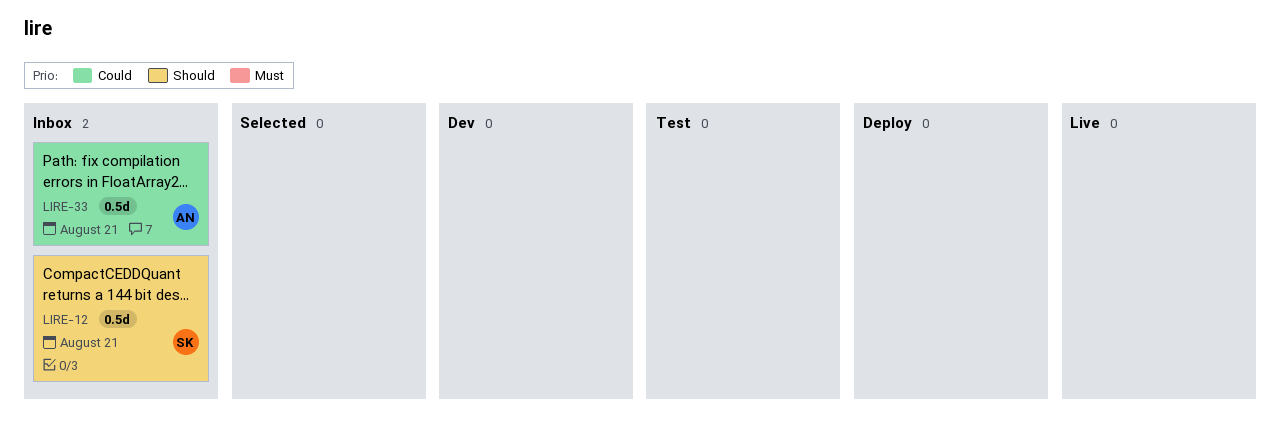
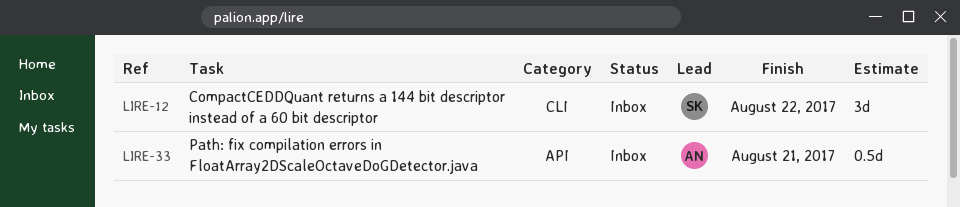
LIRE-12, estimate: 0.5d -> 3d
LIRE-12, due: Aug 21 -> Aug 22

